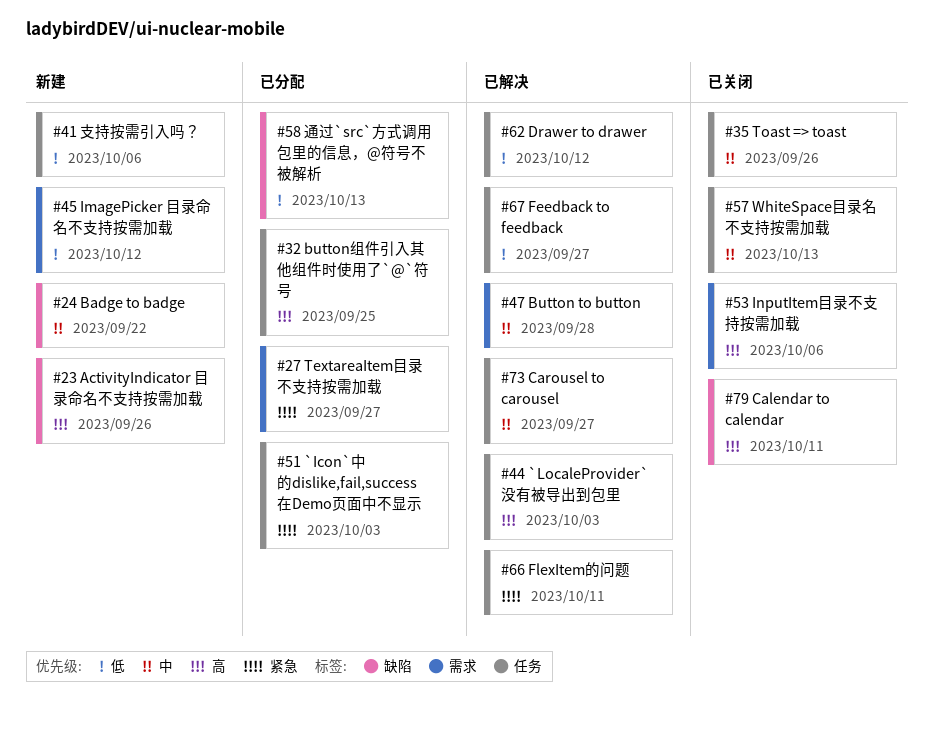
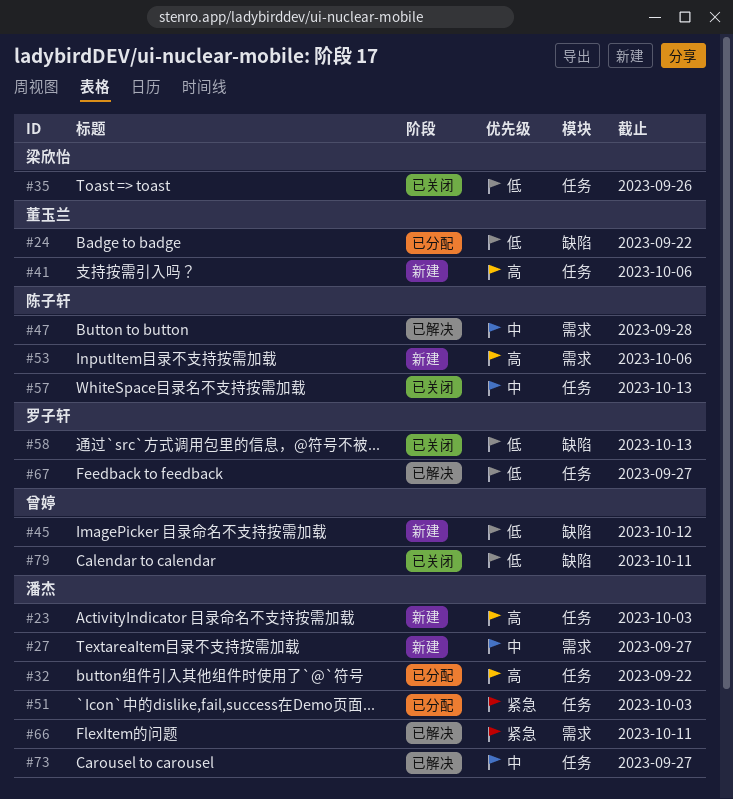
#23, label: 缺陷 -> 任务
#23, due: Sep 26 -> Oct 3
#24, status: 新建 -> 已分配
#24, priority: 中 -> 低
#27, status: 已分配 -> 新建
#27, priority: 紧急 -> 中
#32, due: Sep 25 -> Sep 22
#35, priority: 中 -> 低
#41, priority: 低 -> 高
#44: present -> none
#45, label: 需求 -> 缺陷
#53, status: 已关闭 -> 新建
#58, status: 已分配 -> 已关闭
#62: present -> none
#66, label: 任务 -> 需求
#79, priority: 高 -> 低

